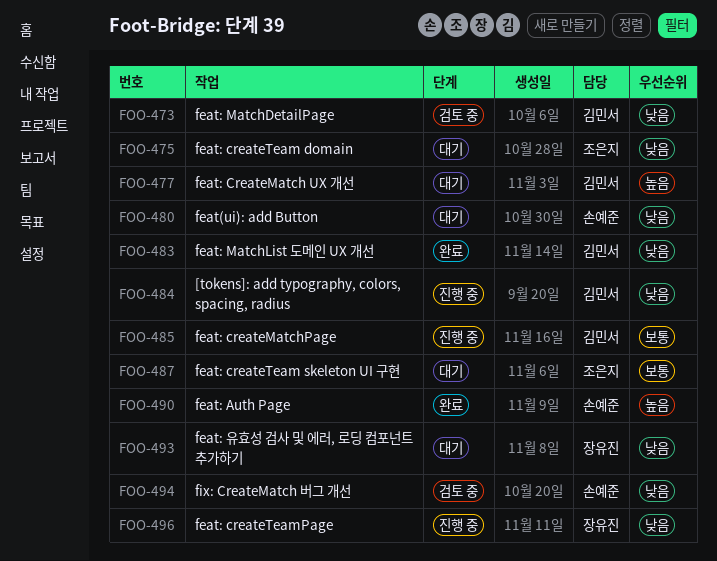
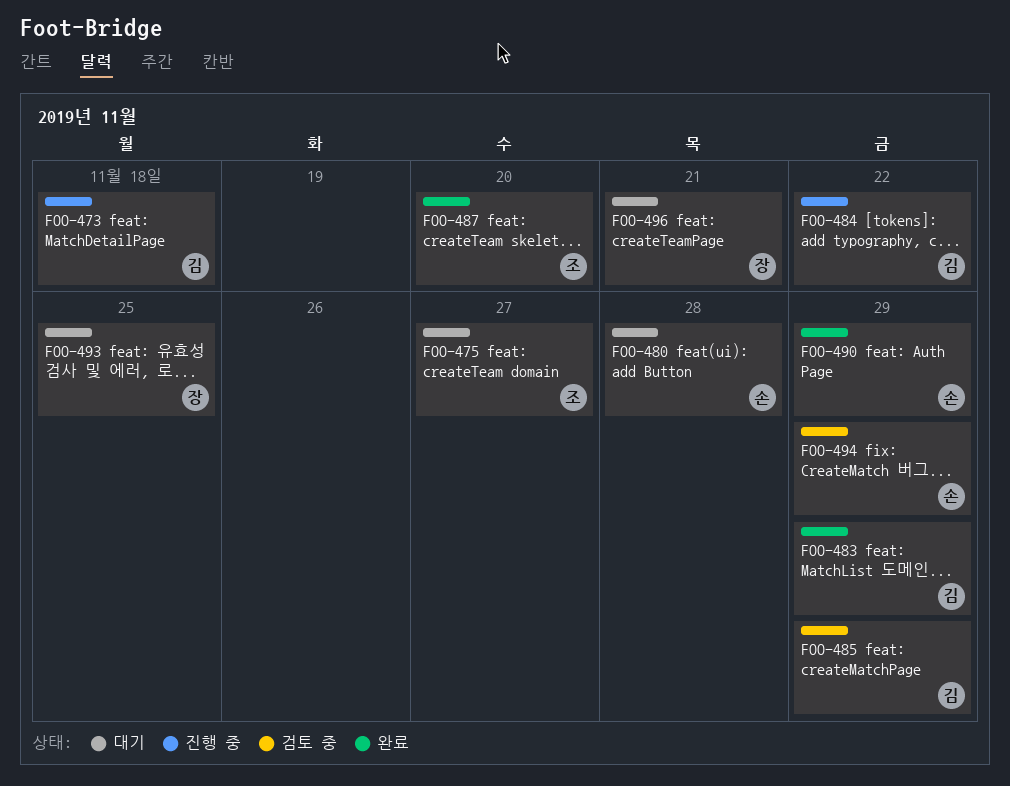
FOO-473, status: 검토 중 -> 진행 중
FOO-477: present -> none
FOO-485, status: 진행 중 -> 검토 중
FOO-487, status: 대기 -> 완료
FOO-496, status: 진행 중 -> 대기

